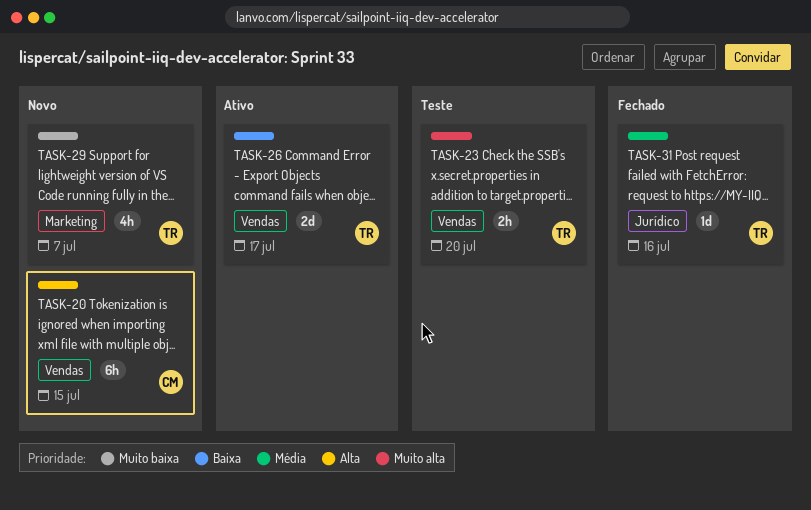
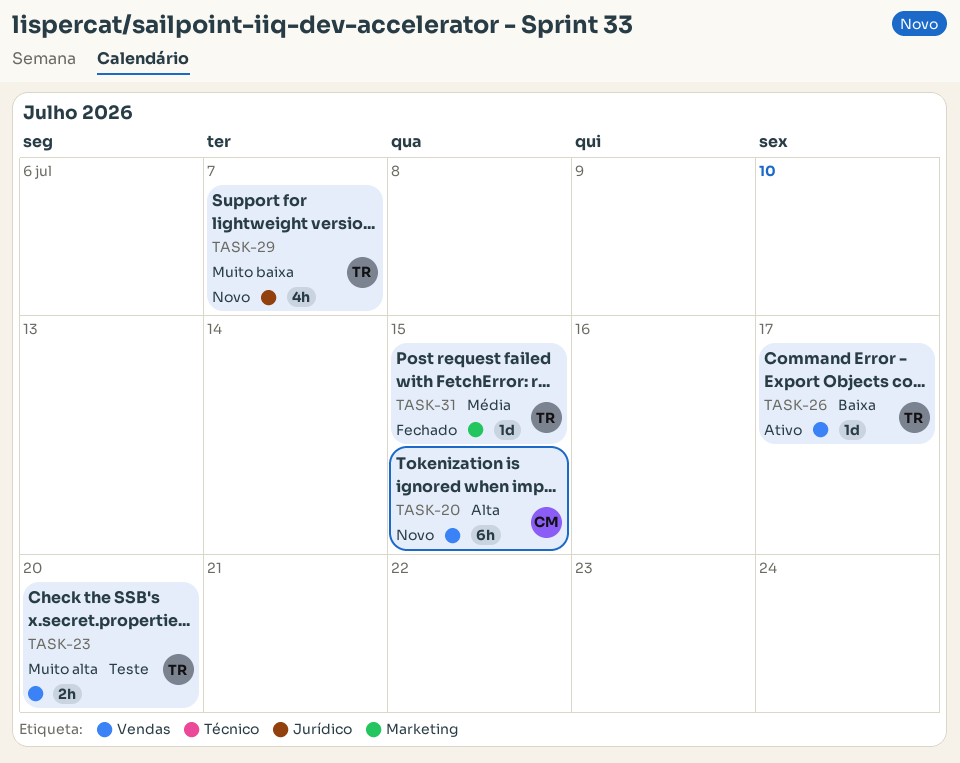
TASK-26, estimate: 2d -> 1d
TASK-29, label: Marketing -> Jurídico
TASK-31, label: Jurídico -> Marketing
TASK-31, due: Jul 16 -> Jul 15

